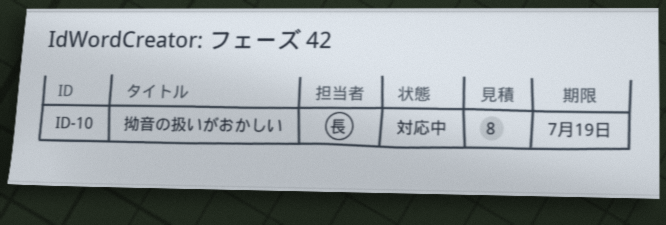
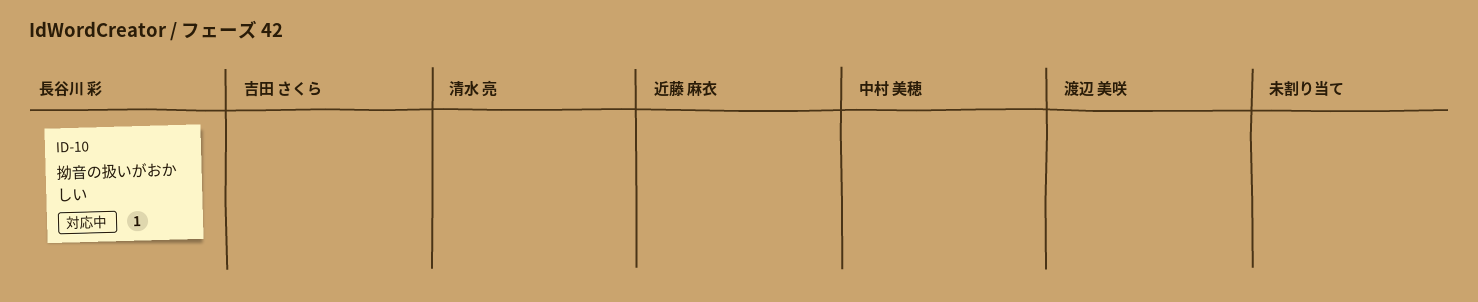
ID-10, estimate: 8 -> 1

